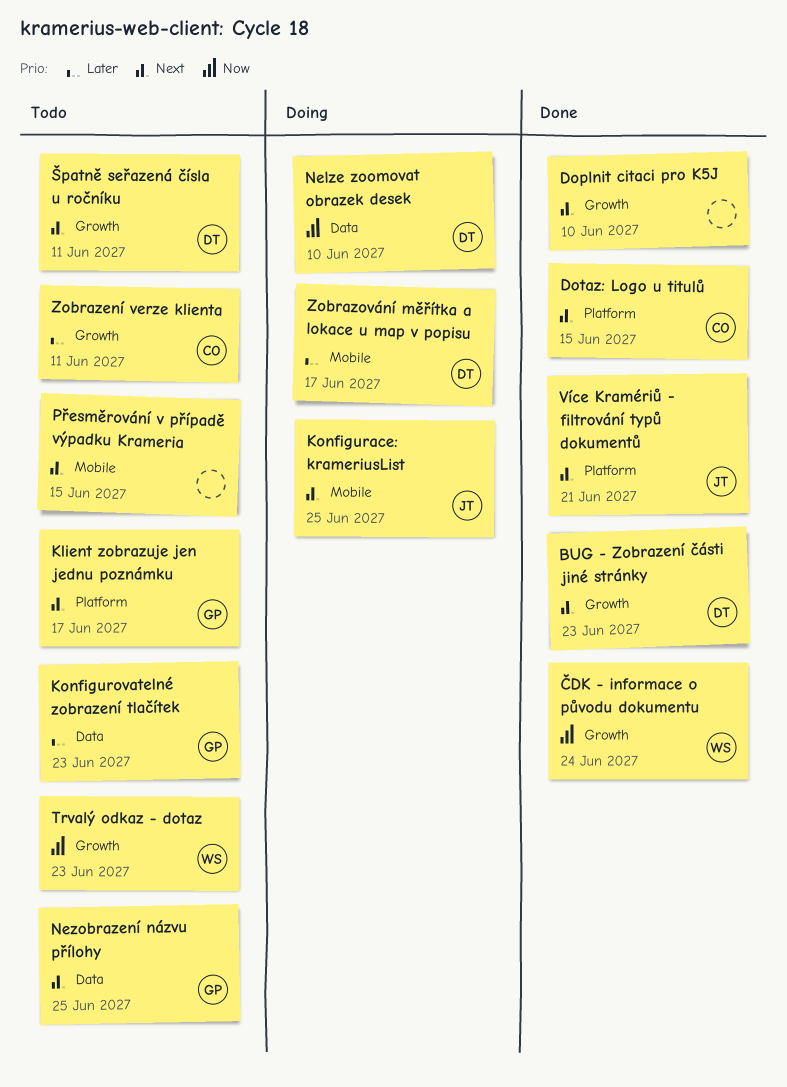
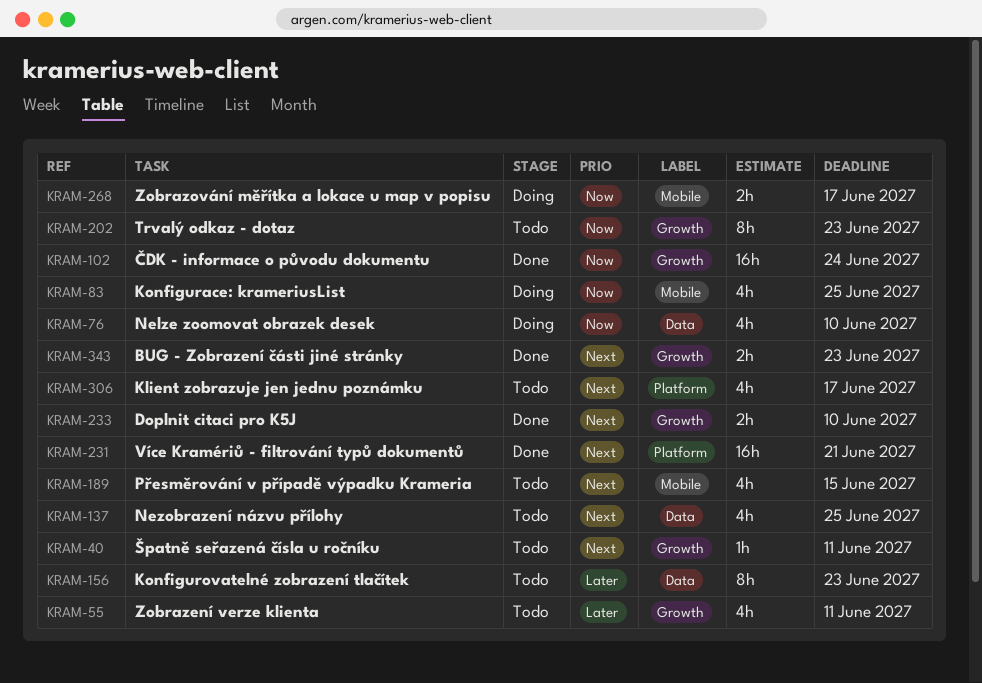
Dotaz: Logo u titulů: present -> none
Konfigurace: krameriusList, priority: Next -> Now
Zobrazování měřítka a lokace u map v popisu, priority: Later -> Now

